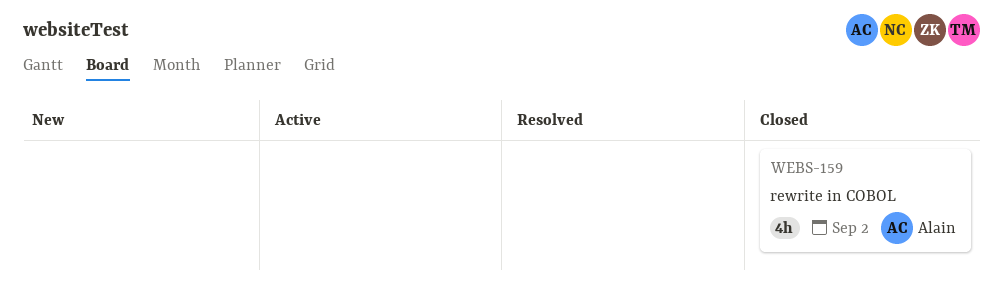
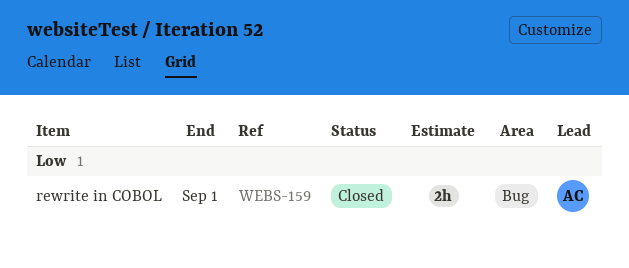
WEBS-159, estimate: 4h -> 2h
WEBS-159, due: Sep 2 -> Sep 1

